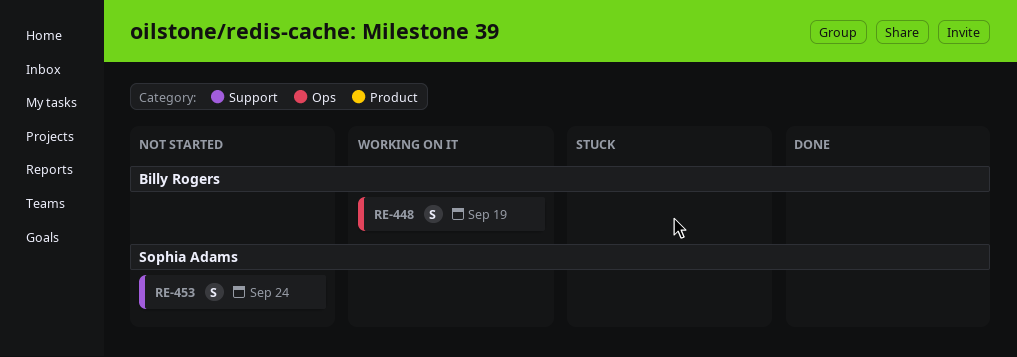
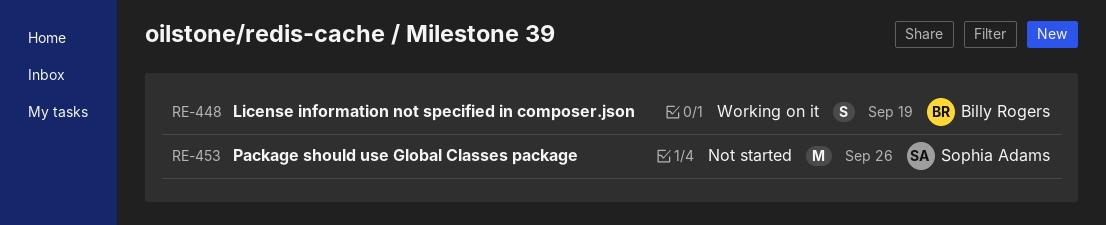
RE-453, estimate: S -> M
RE-453, due: Sep 24 -> Sep 26

